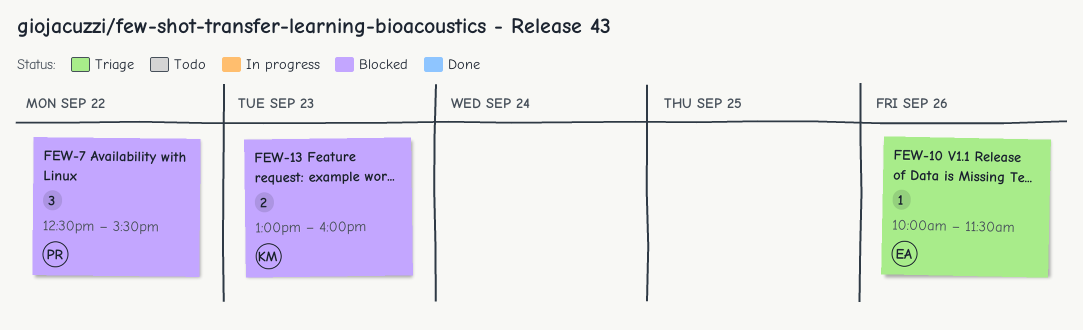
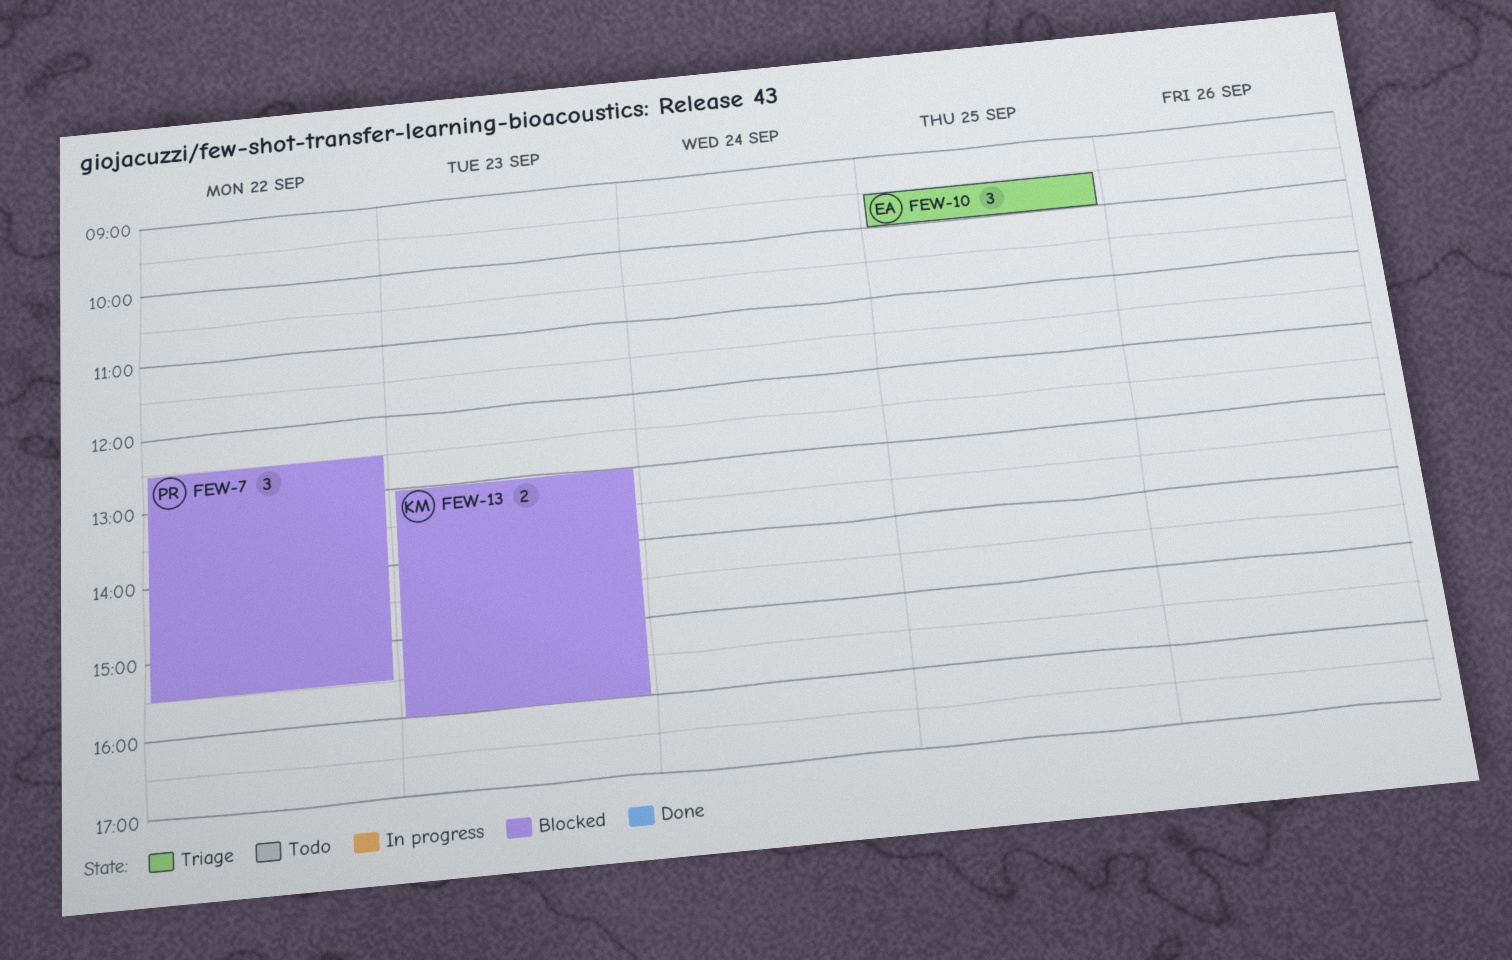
FEW-10, estimate: 1 -> 3
FEW-10, day: Sep 26 -> Sep 25
FEW-10, begins: 10:00 -> 09:30
FEW-10, ends: 11:30 -> 10:00

